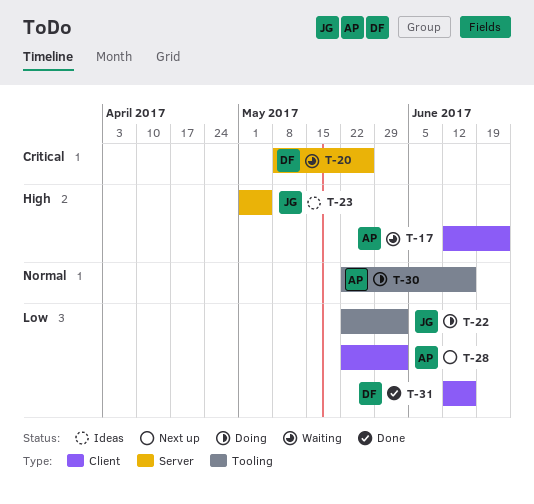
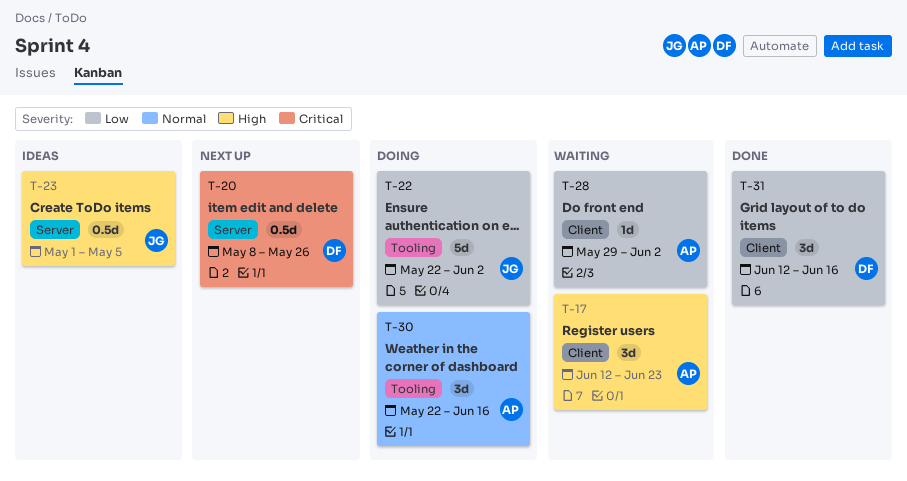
T-20, status: Waiting -> Next up
T-28, status: Next up -> Waiting
T-28, start: May 22 -> May 29

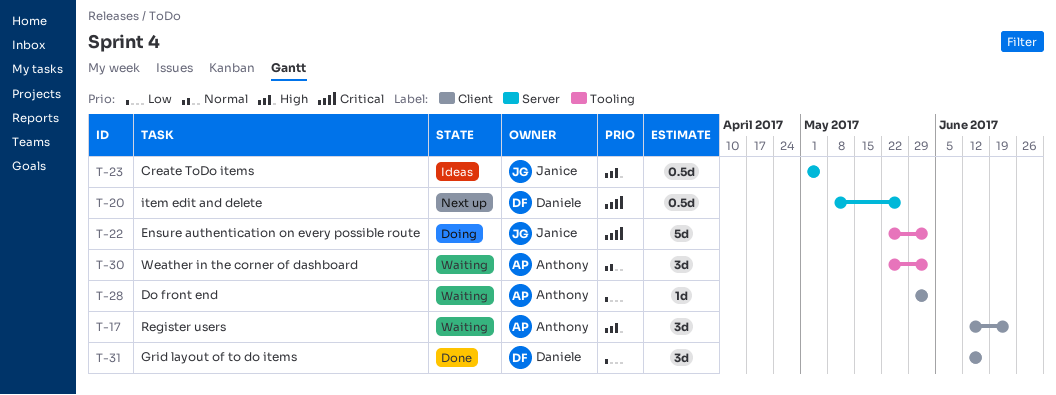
T-22, priority: Low -> Critical
T-30, status: Doing -> Waiting
T-30, due: Jun 16 -> Jun 2

